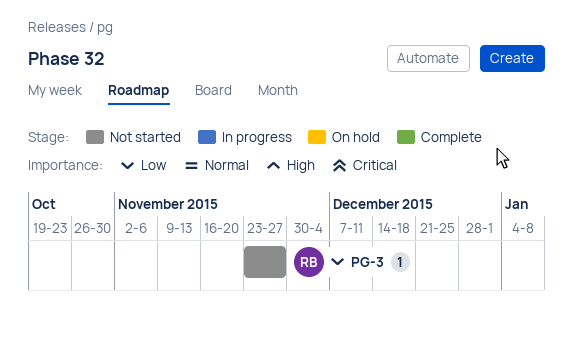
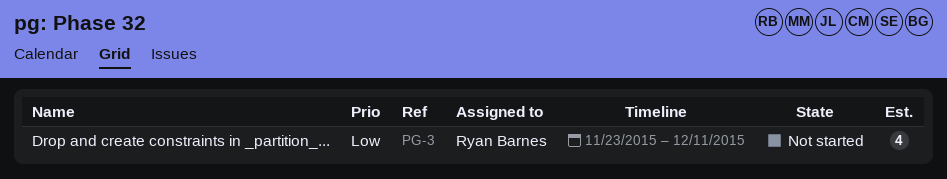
PG-3, estimate: 1 -> 4
PG-3, due: Nov 27 -> Dec 11

